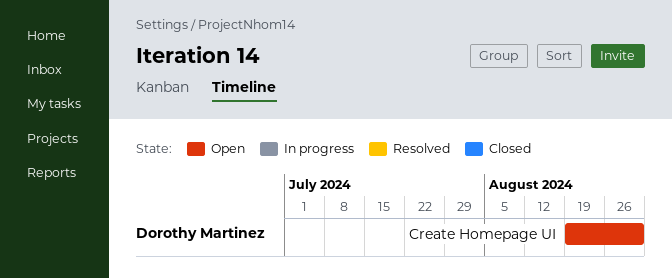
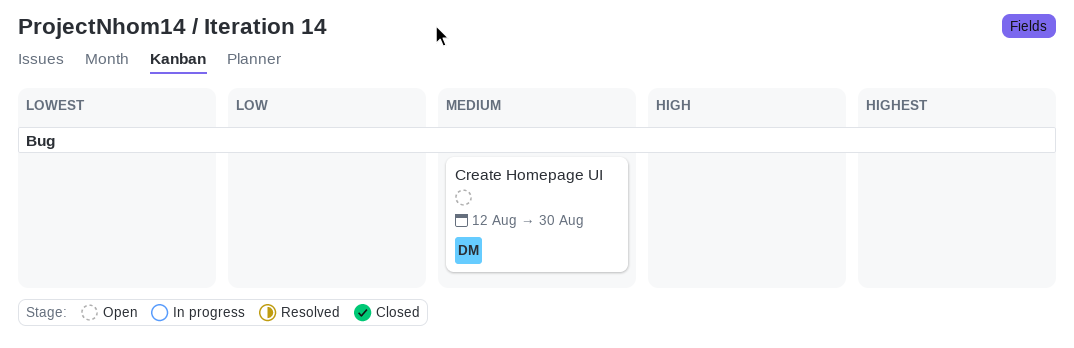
Create Homepage UI, start: Aug 19 -> Aug 12

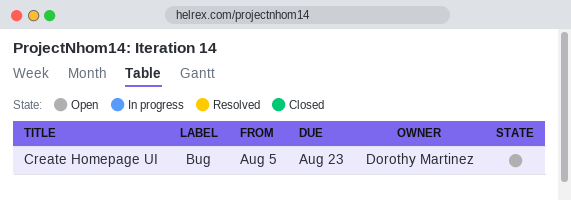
Create Homepage UI, start: Aug 12 -> Aug 5
Create Homepage UI, due: Aug 30 -> Aug 23

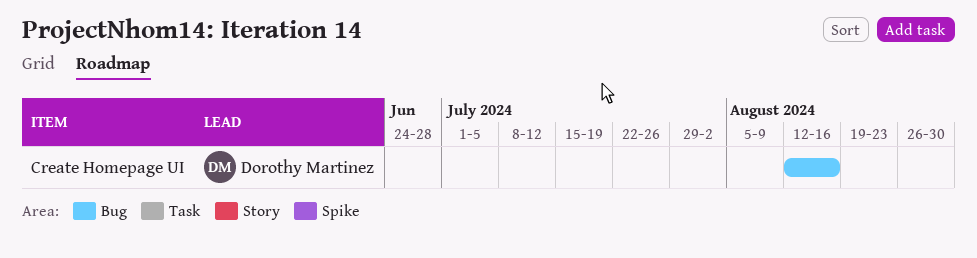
Create Homepage UI, start: Aug 5 -> Aug 12
Create Homepage UI, due: Aug 23 -> Aug 16

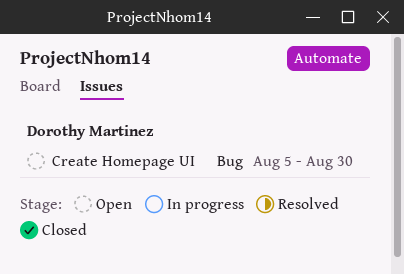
Create Homepage UI, start: Aug 12 -> Aug 5
Create Homepage UI, due: Aug 16 -> Aug 30

